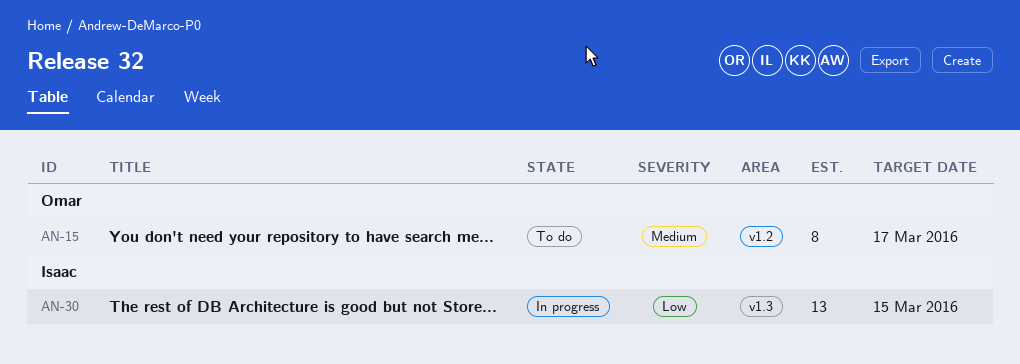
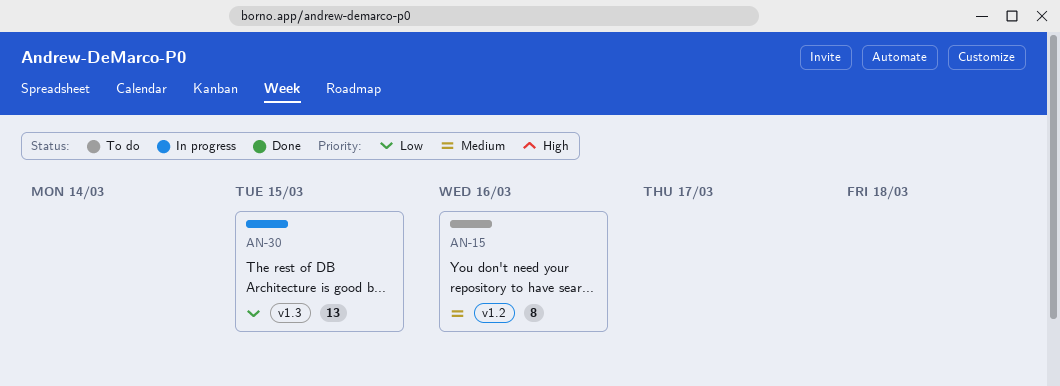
AN-15, due: Mar 17 -> Mar 16

